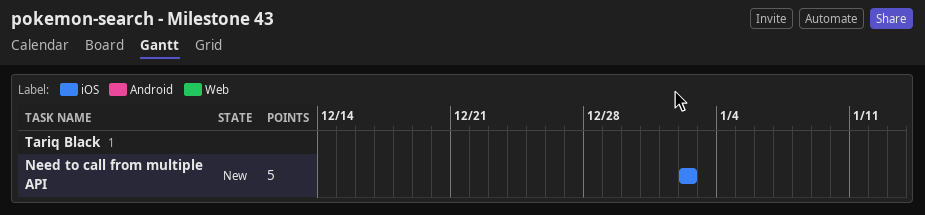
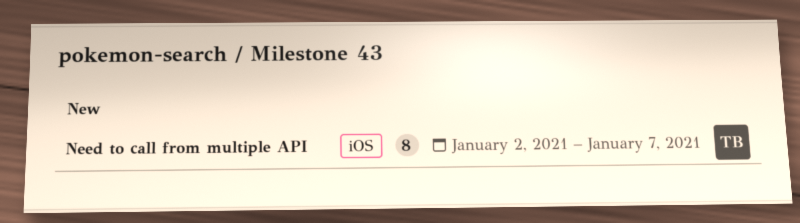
Need to call from multiple API, estimate: 5 -> 8
Need to call from multiple API, due: Jan 2 -> Jan 7

